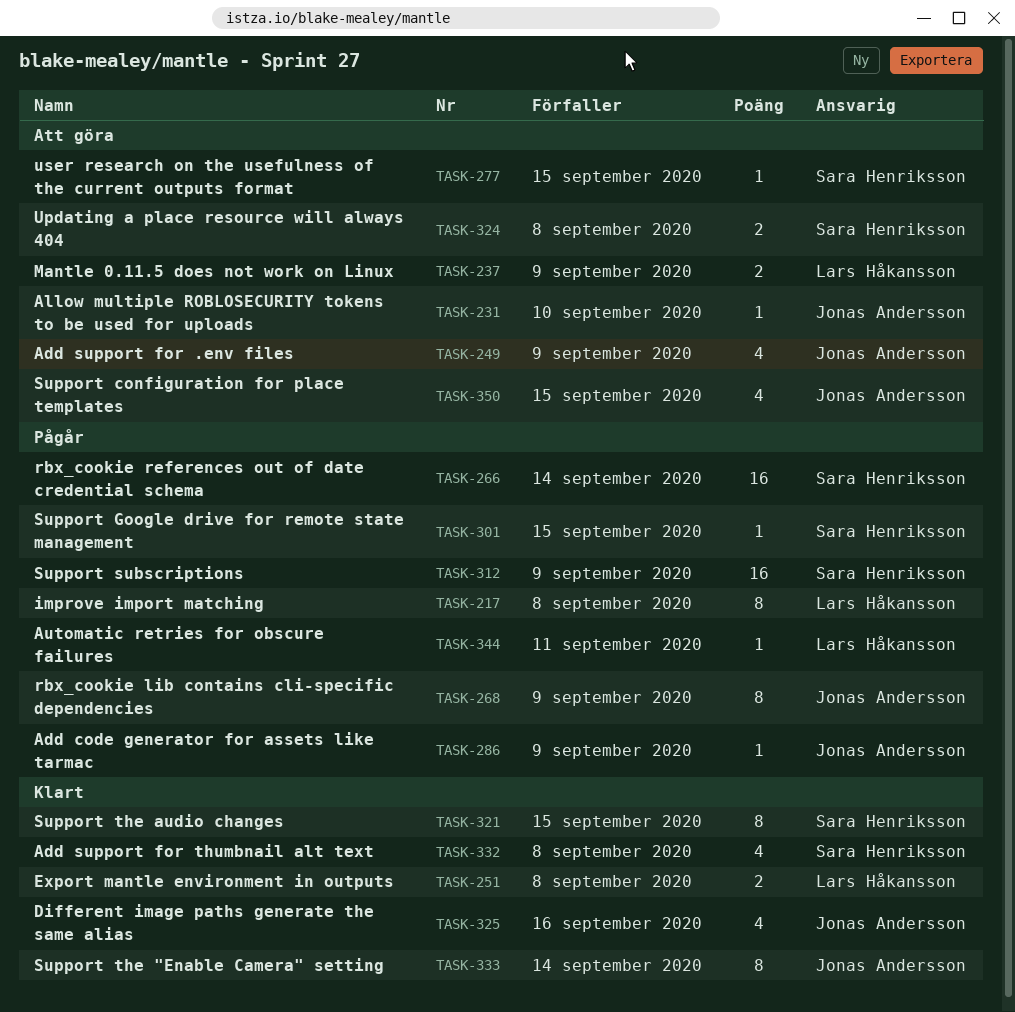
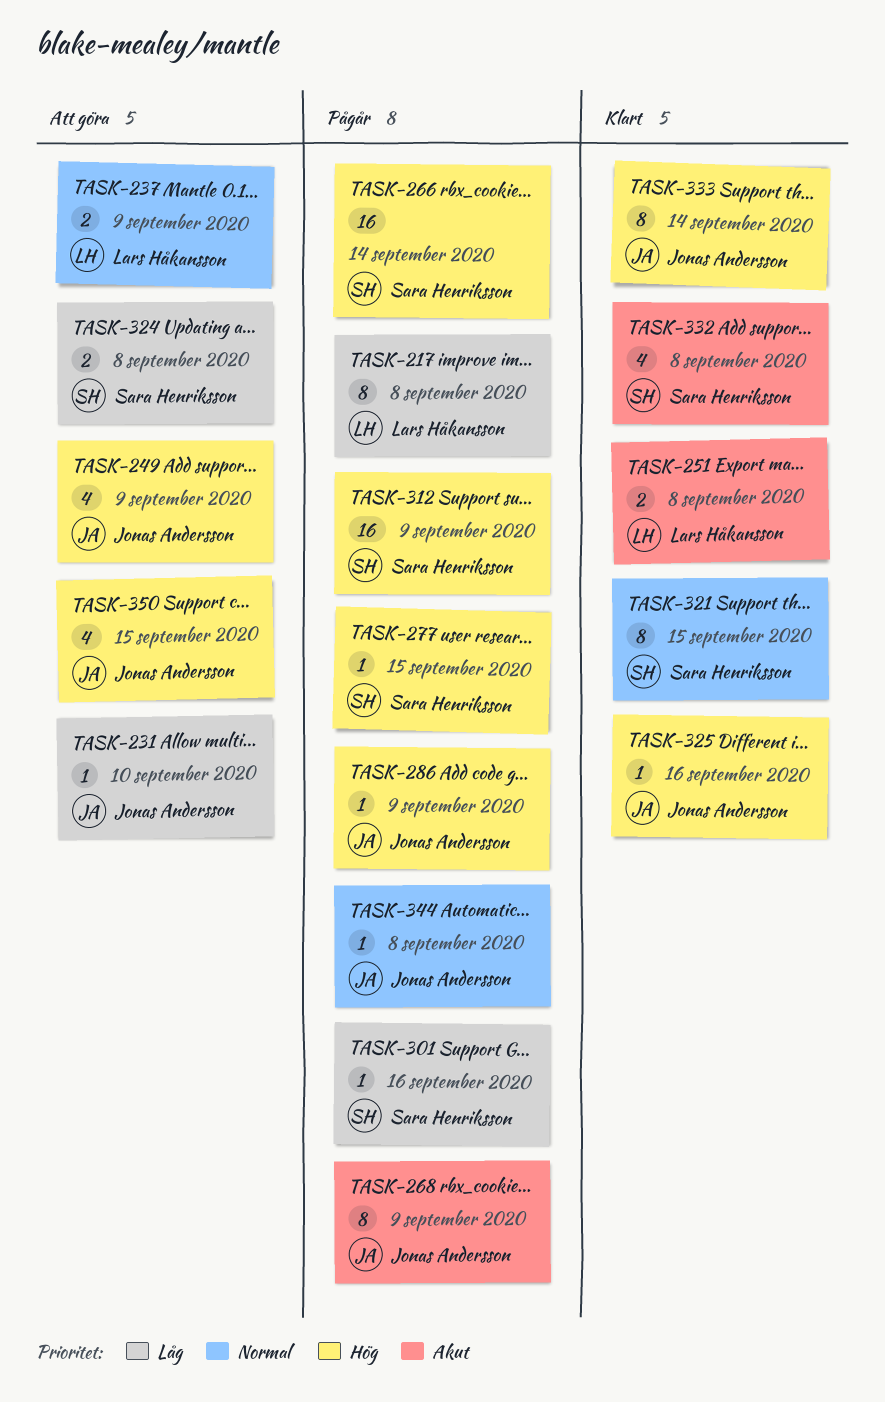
TASK-277, status: Att göra -> Pågår
TASK-301, due: Sep 15 -> Sep 16
TASK-325, estimate: 4 -> 1
TASK-344, owner: Lars Håkansson -> Jonas Andersson
TASK-344, due: Sep 11 -> Sep 8

